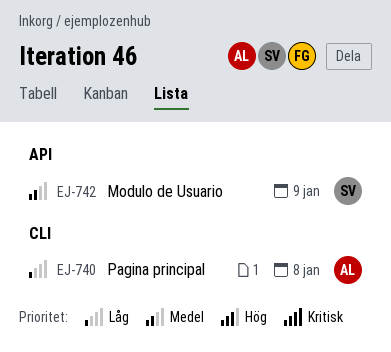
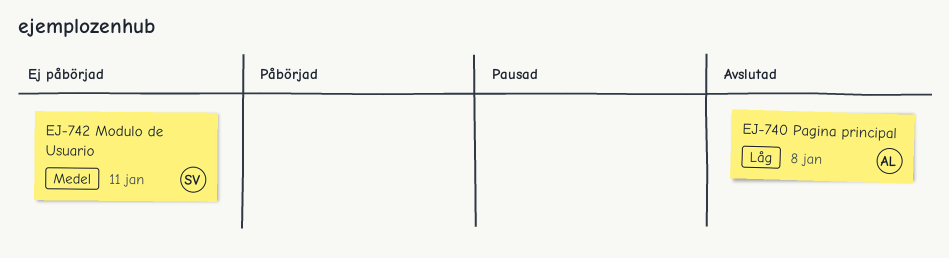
EJ-742, due: Jan 9 -> Jan 11

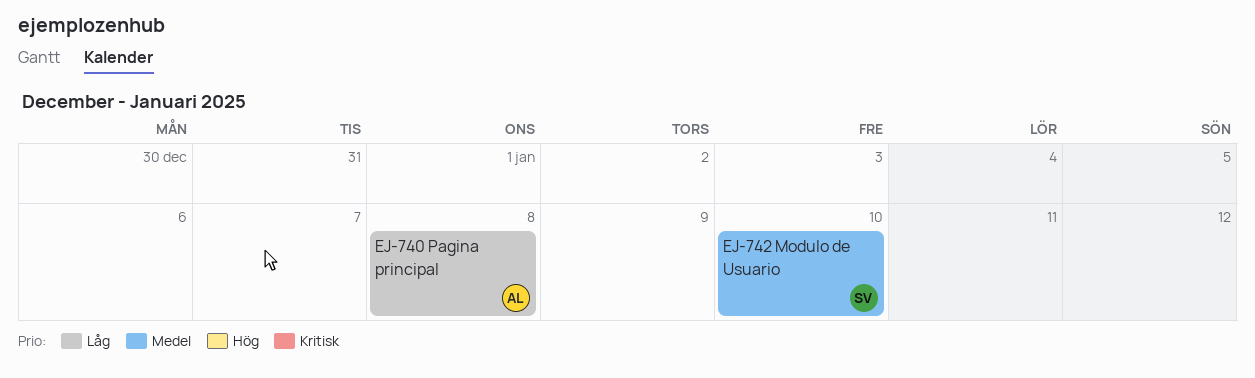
EJ-742, due: Jan 11 -> Jan 10

